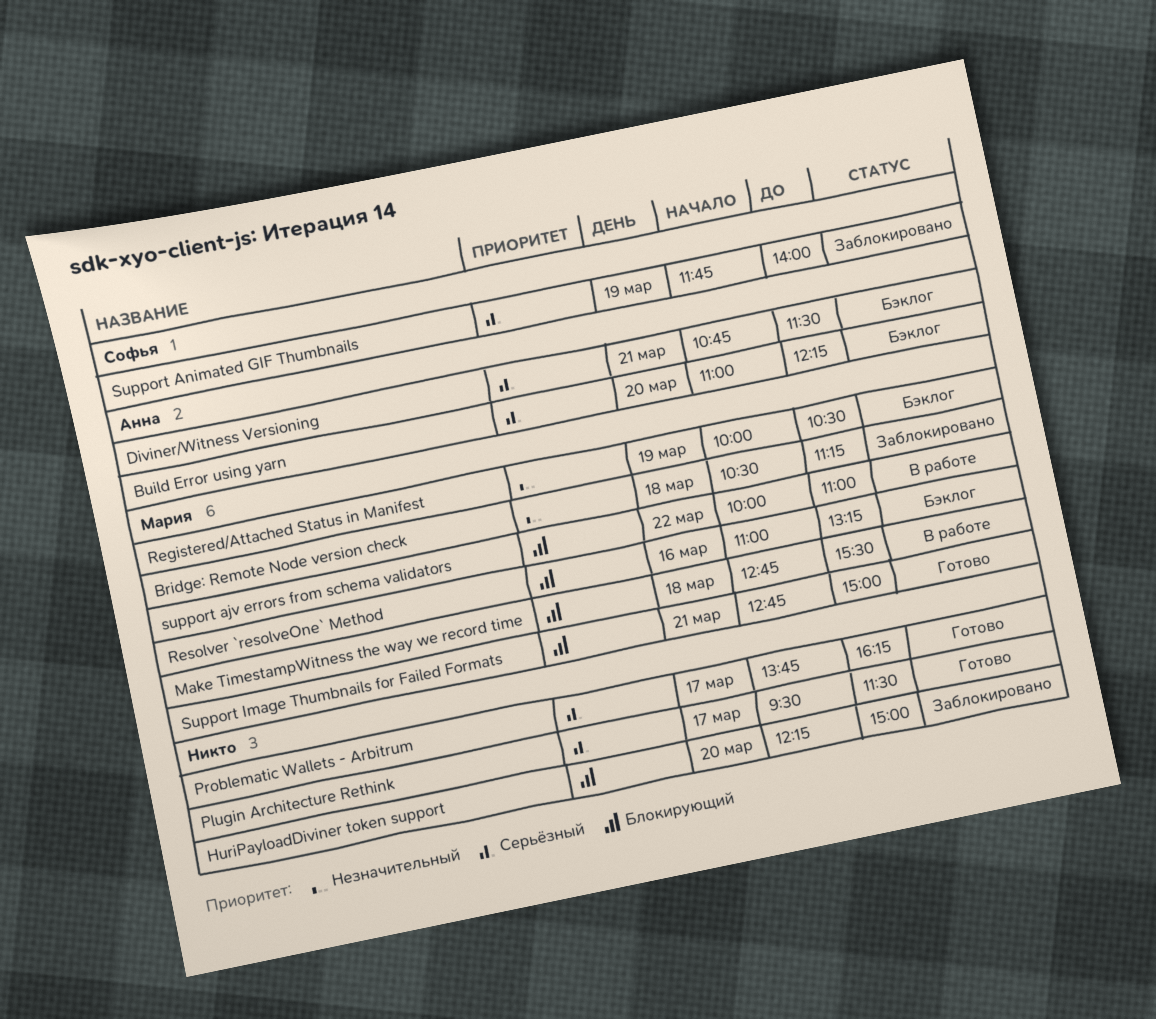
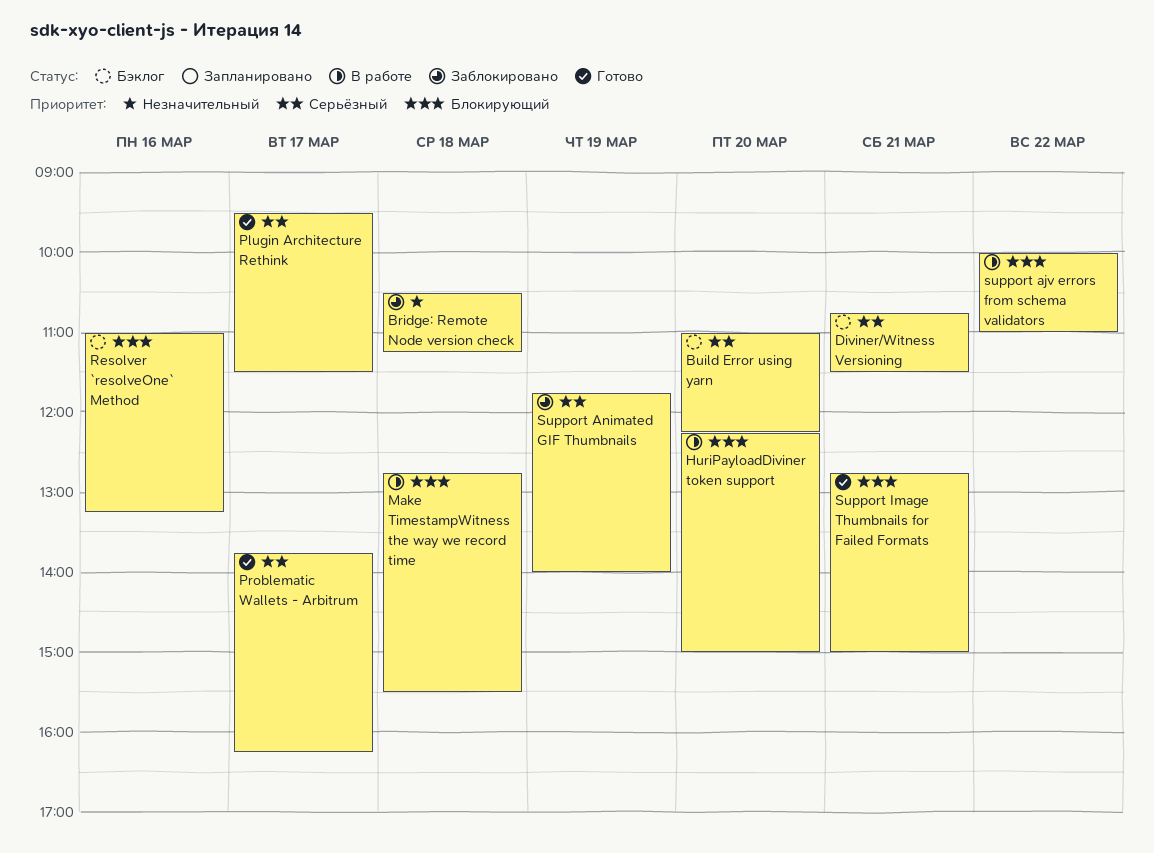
HuriPayloadDiviner token support, status: Заблокировано -> В работе
Registered/Attached Status in Manifest: present -> none

